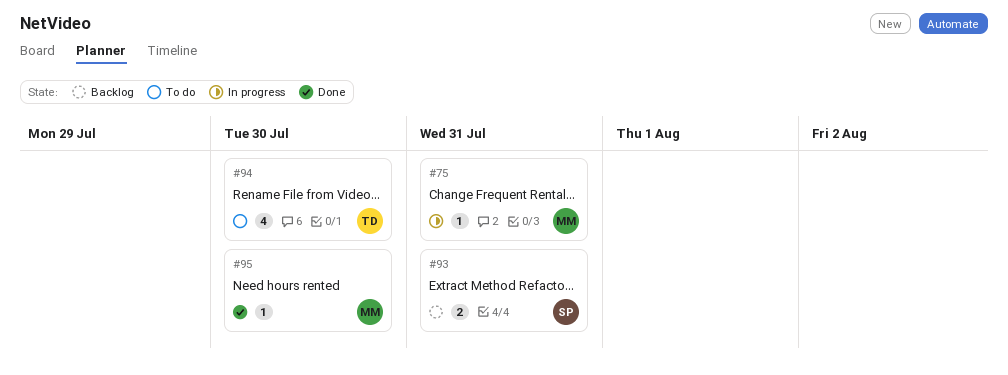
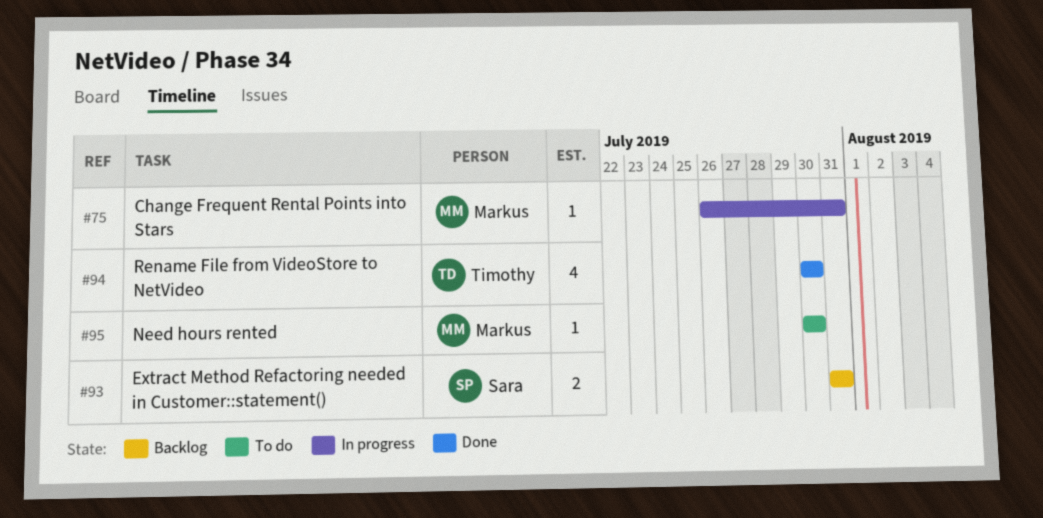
#94, status: To do -> Done
#95, status: Done -> To do

